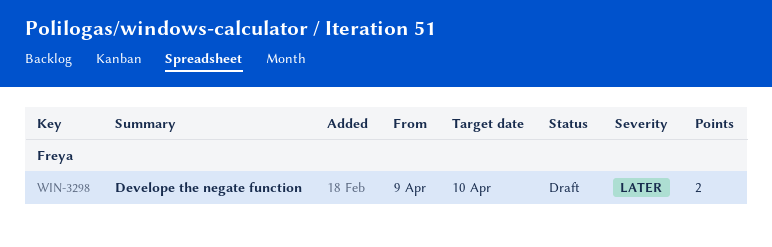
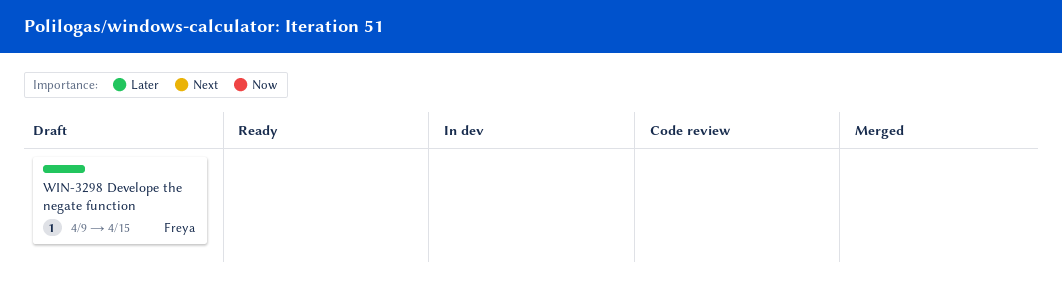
WIN-3298, estimate: 2 -> 1
WIN-3298, due: Apr 10 -> Apr 15

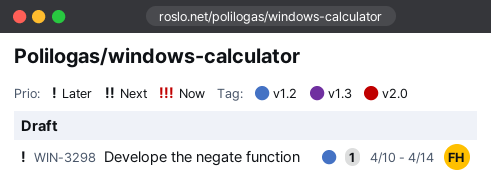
WIN-3298, start: Apr 9 -> Apr 10
WIN-3298, due: Apr 15 -> Apr 14

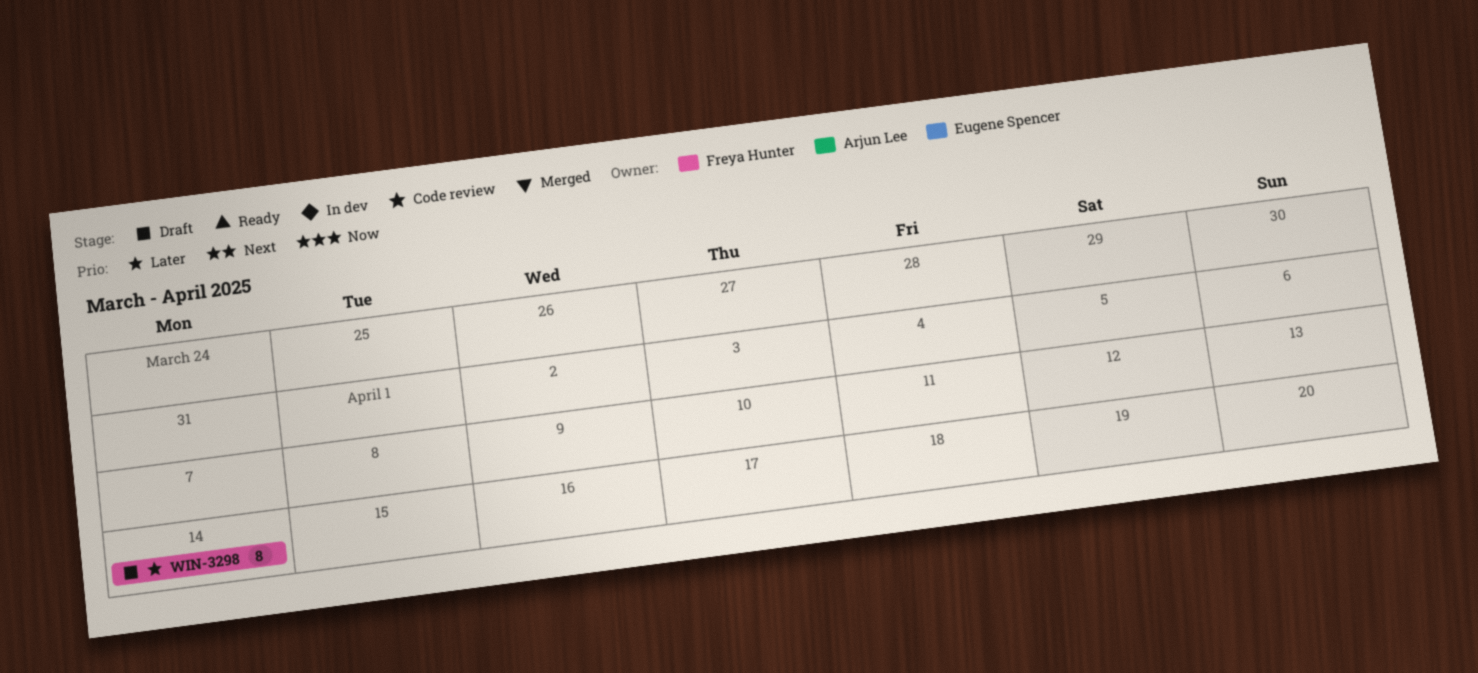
WIN-3298, estimate: 1 -> 8
WIN-3298, start: Apr 10 -> Apr 14

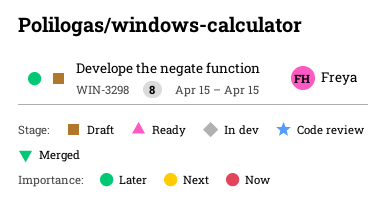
WIN-3298, start: Apr 14 -> Apr 15
WIN-3298, due: Apr 14 -> Apr 15

